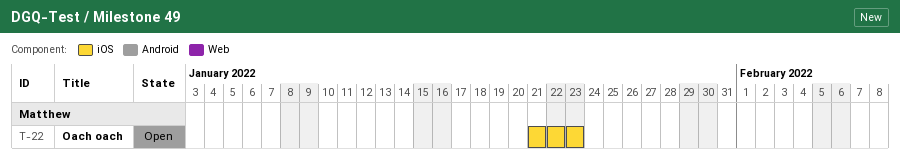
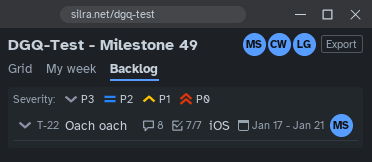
T-22, start: Jan 21 -> Jan 17
T-22, due: Jan 23 -> Jan 21

